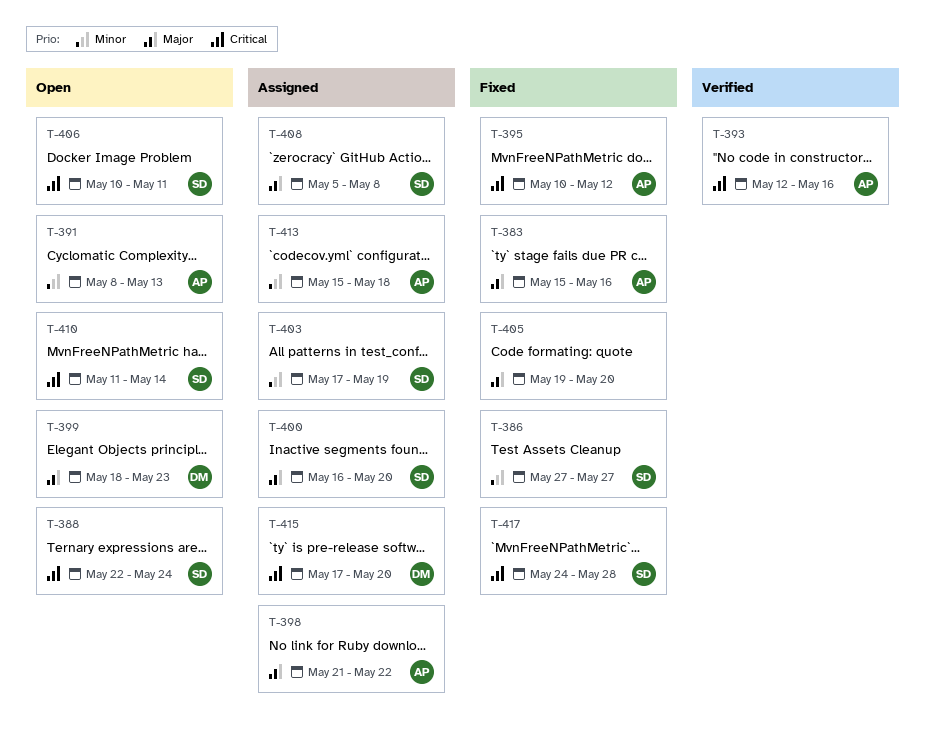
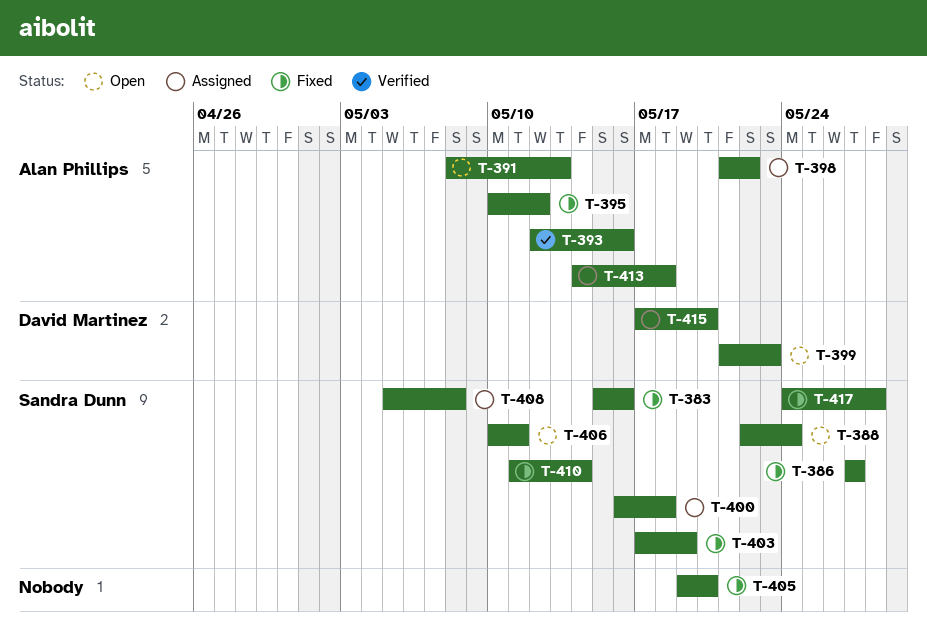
T-383, owner: Alan Phillips -> Sandra Dunn
T-399, start: May 18 -> May 21
T-400, due: May 20 -> May 18
T-403, status: Assigned -> Fixed
T-410, status: Open -> Fixed
T-413, start: May 15 -> May 14

